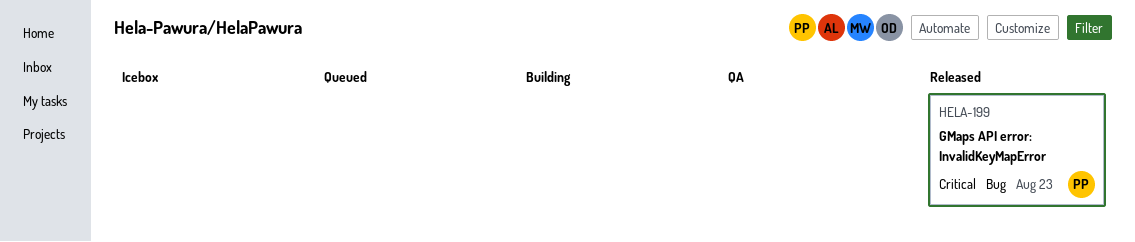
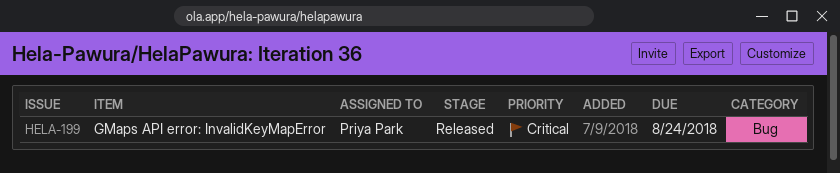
HELA-199, due: Aug 23 -> Aug 24

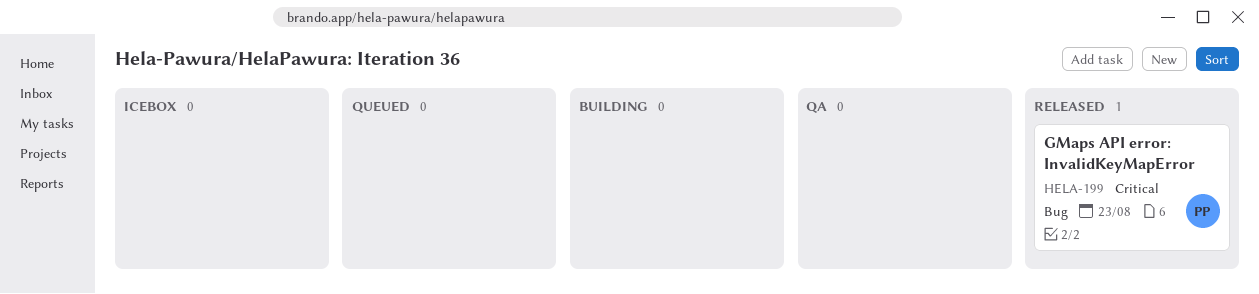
HELA-199, due: Aug 24 -> Aug 23

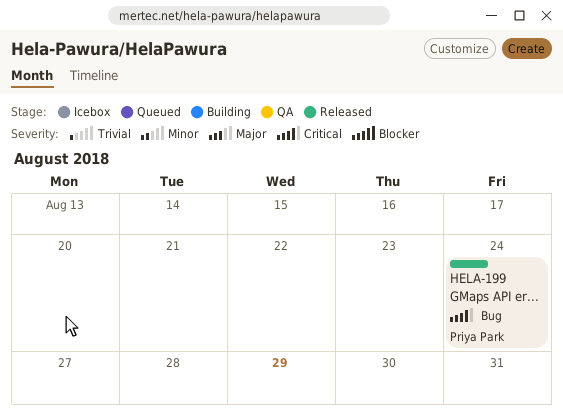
HELA-199, due: Aug 23 -> Aug 24

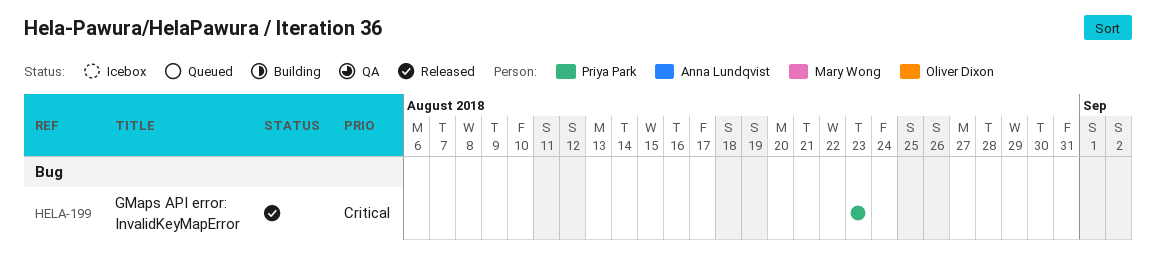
HELA-199, due: Aug 24 -> Aug 23

